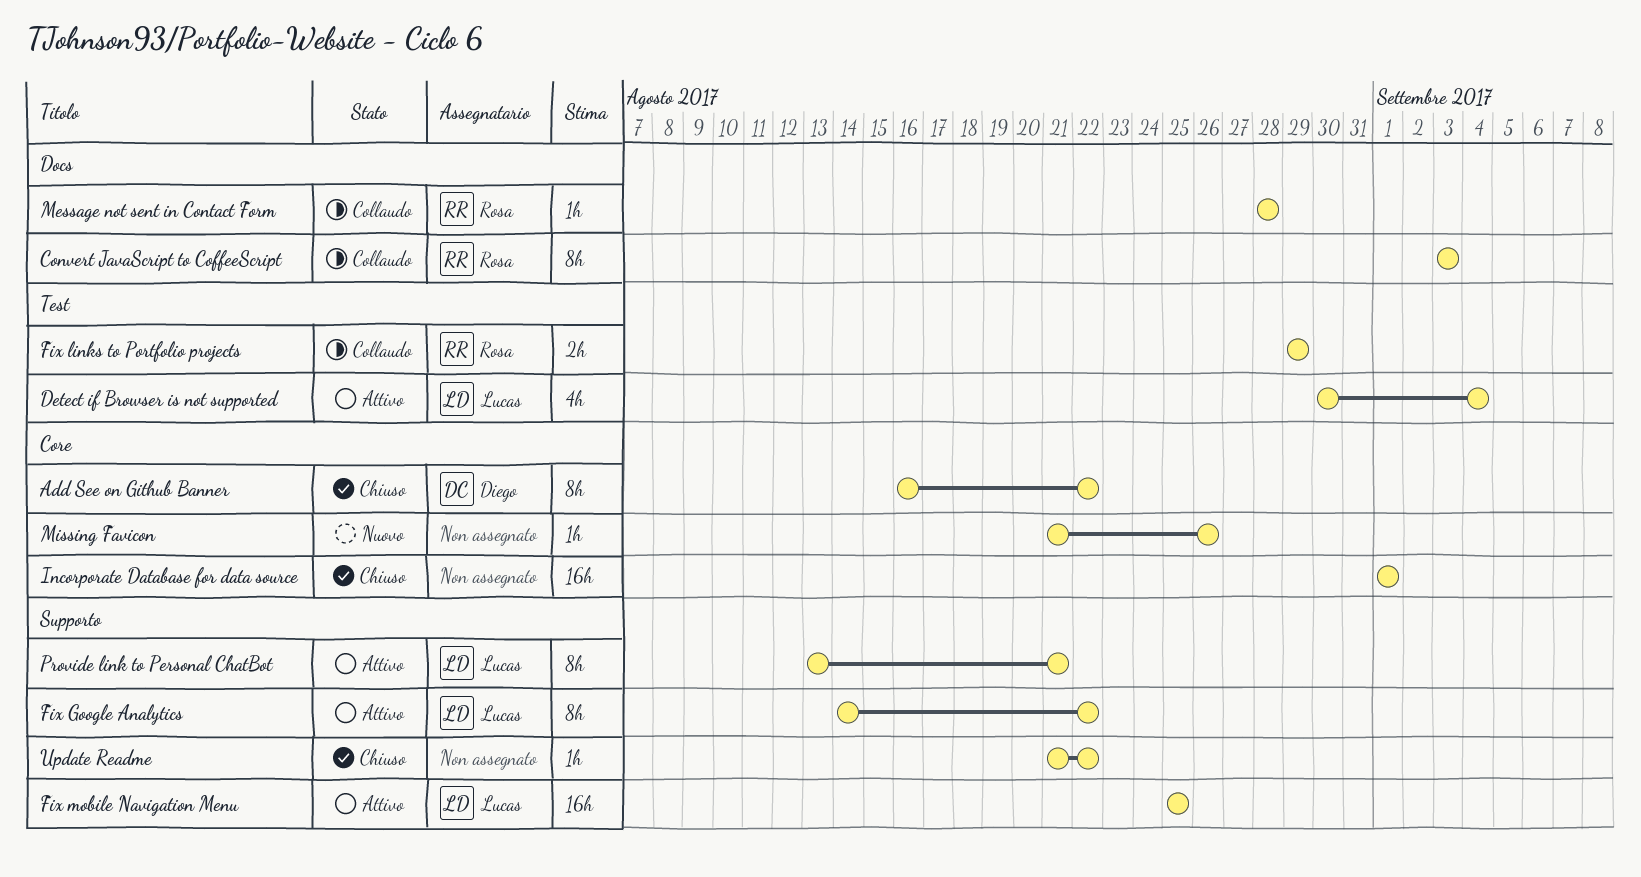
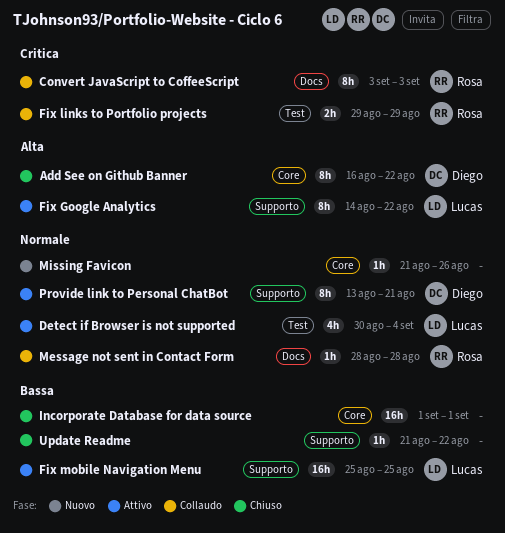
Provide link to Personal ChatBot, owner: Lucas -> Diego

